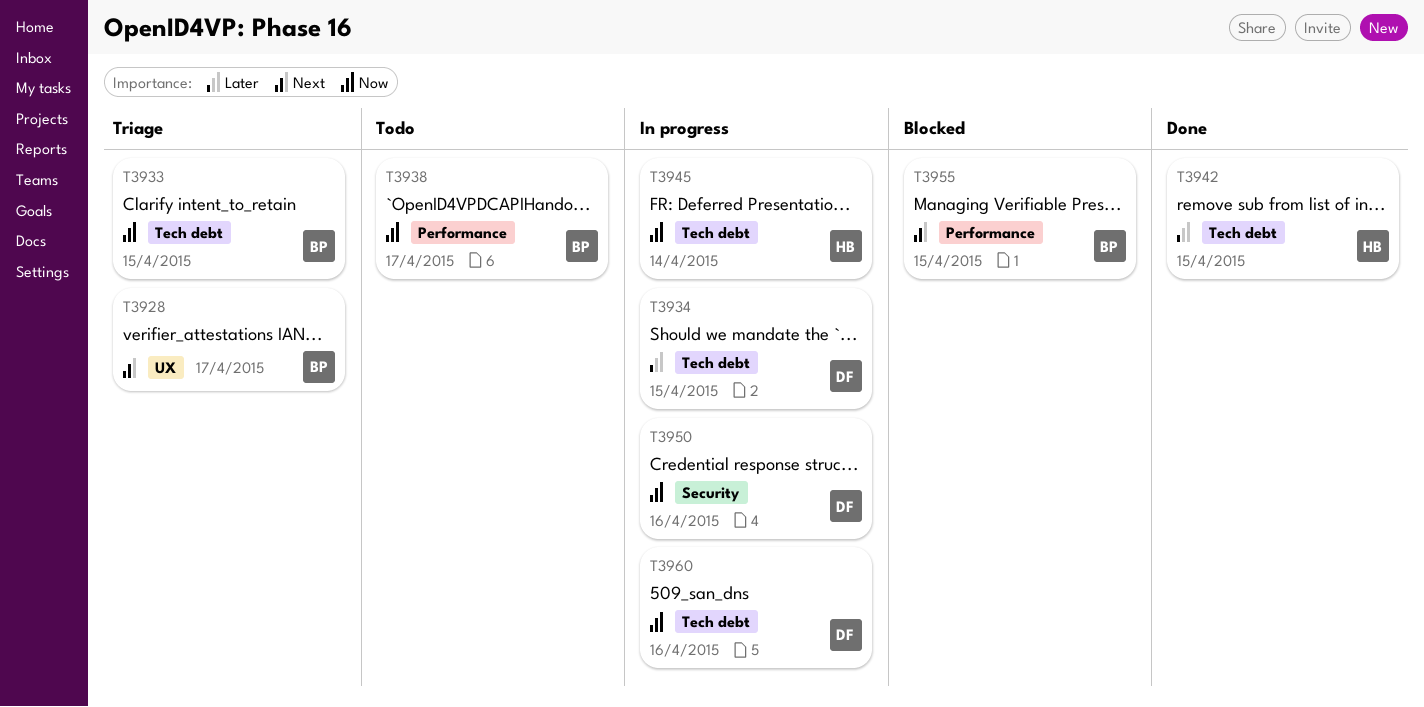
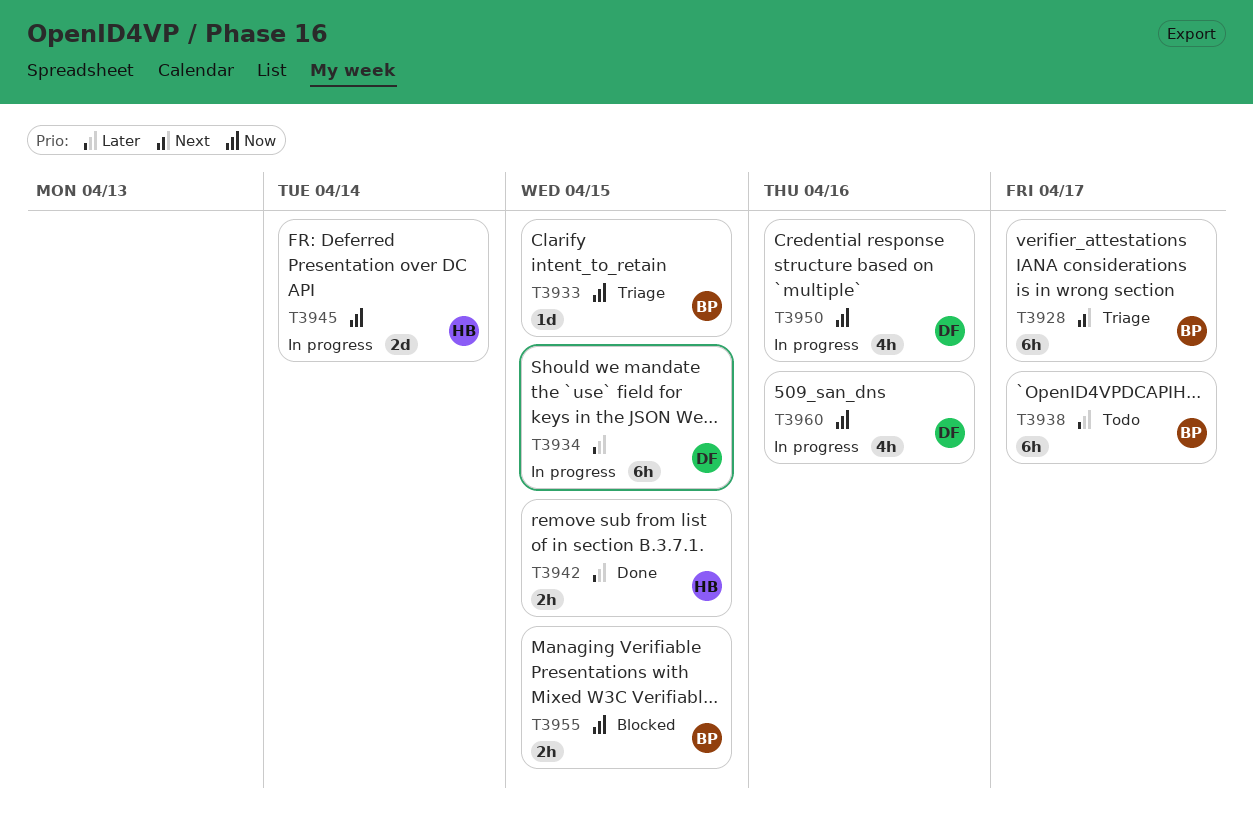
T3938, priority: Now -> Later
T3955, priority: Next -> Now

